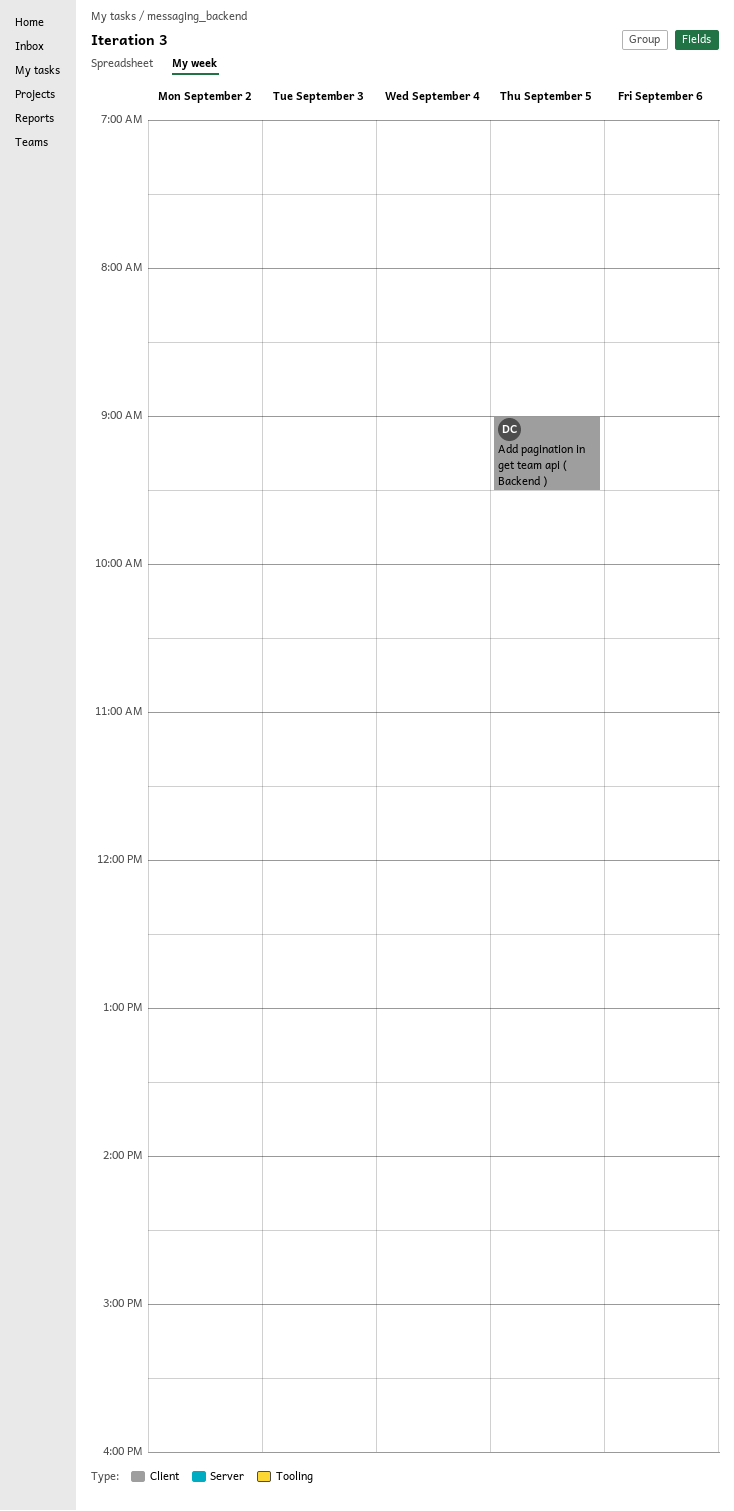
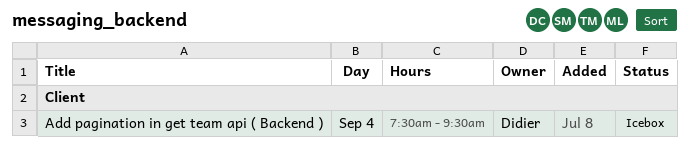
Add pagination in get team api ( Backend ), day: Sep 5 -> Sep 4
Add pagination in get team api ( Backend ), begins: 09:00 -> 07:30

